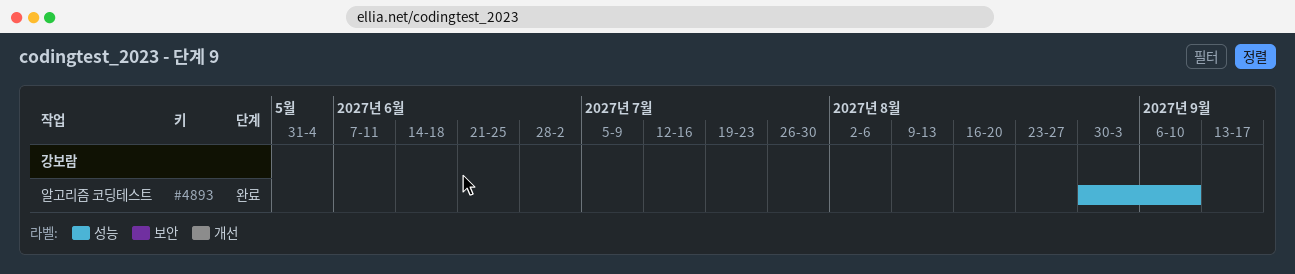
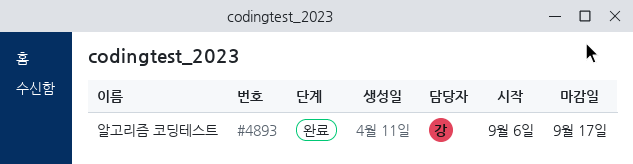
#4893, start: Aug 30 -> Sep 6
#4893, due: Sep 10 -> Sep 17

